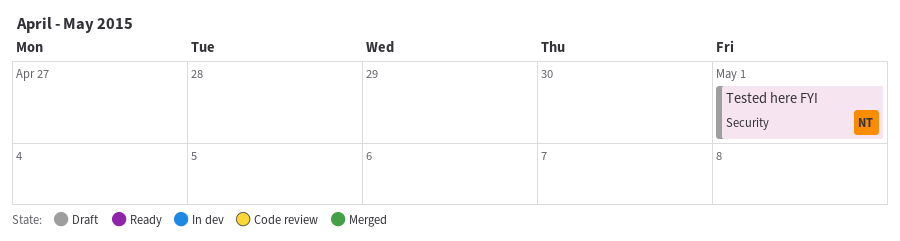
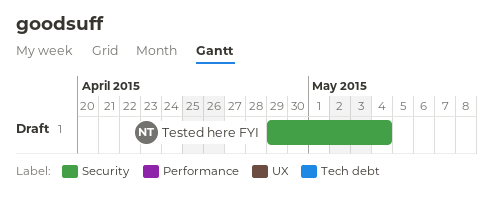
Tested here FYI, due: May 1 -> May 4

